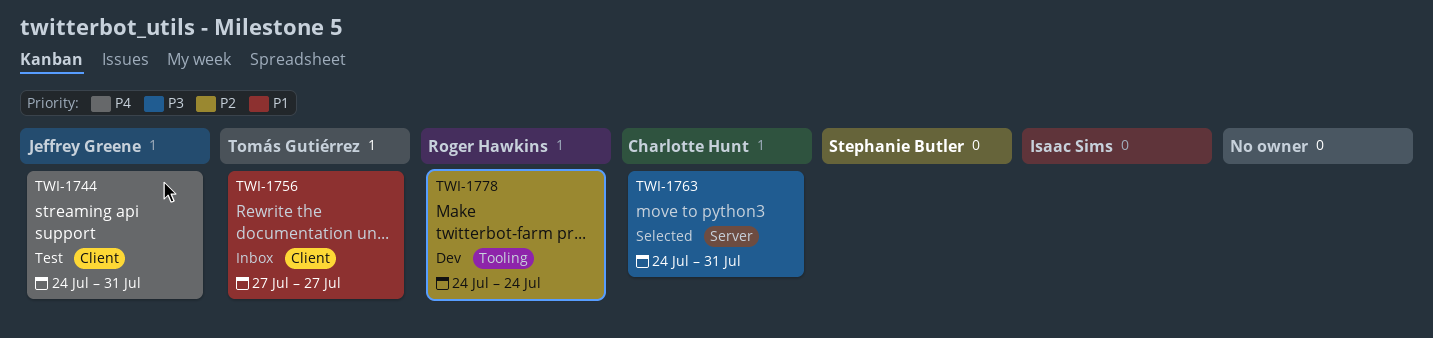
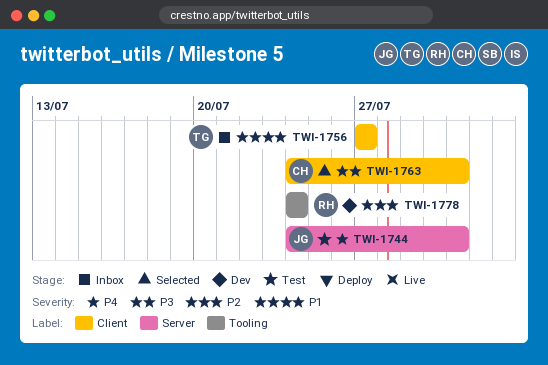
TWI-1744, label: Client -> Server
TWI-1763, label: Server -> Client

